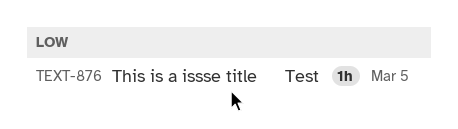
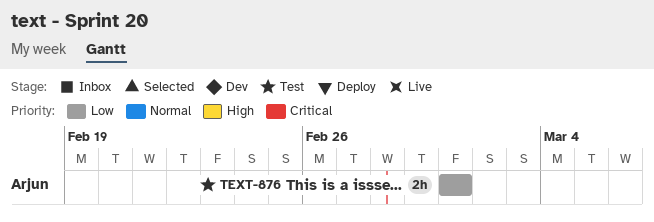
TEXT-876, estimate: 1h -> 2h
TEXT-876, due: Mar 5 -> Mar 1

